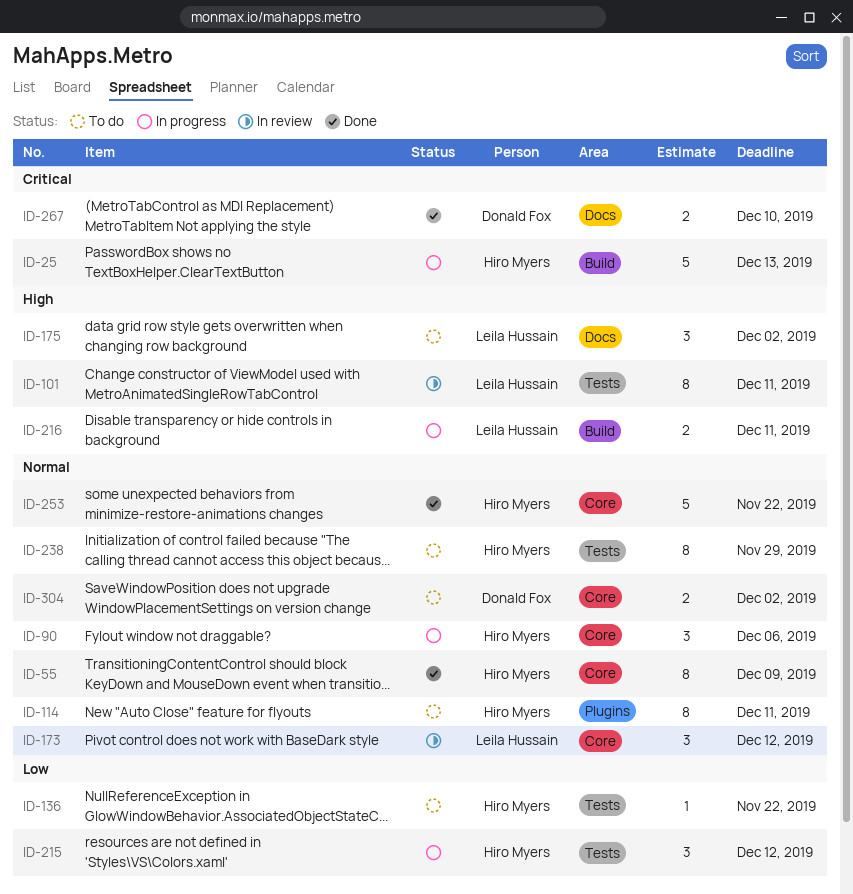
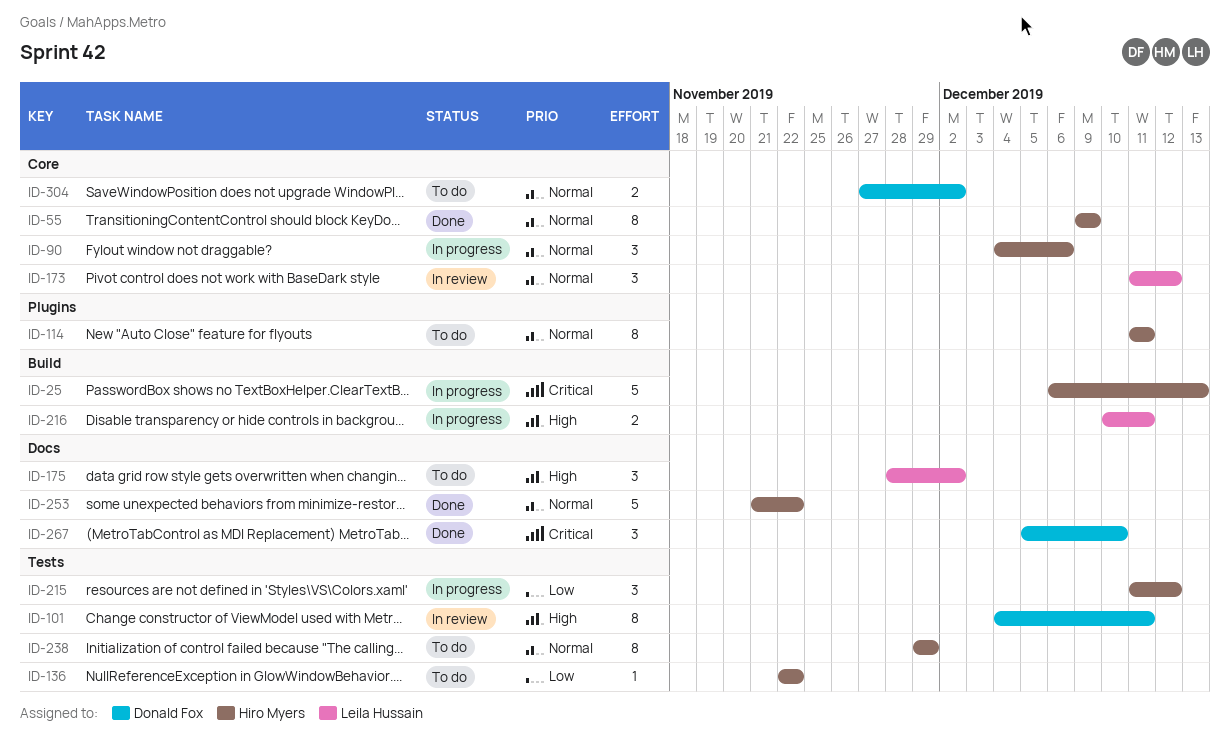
ID-101, owner: Leila Hussain -> Donald Fox
ID-253, label: Core -> Docs
ID-267, estimate: 2 -> 3

